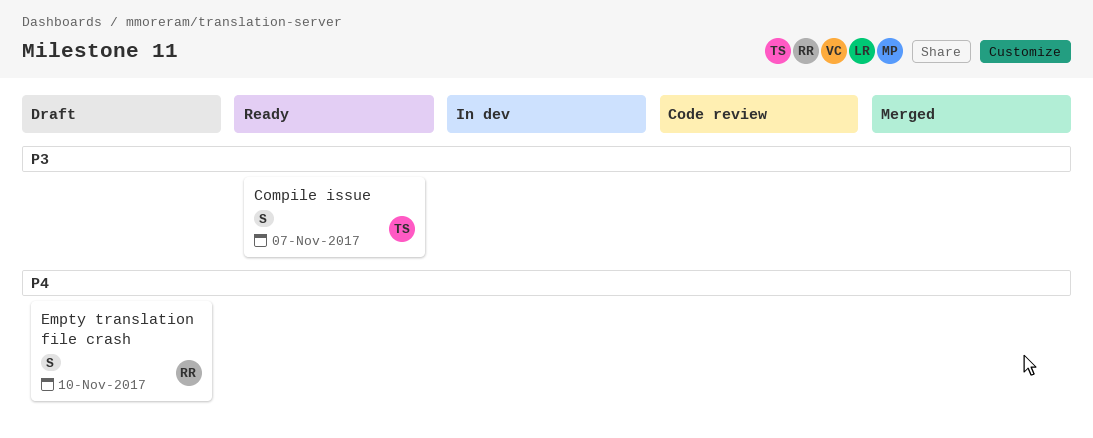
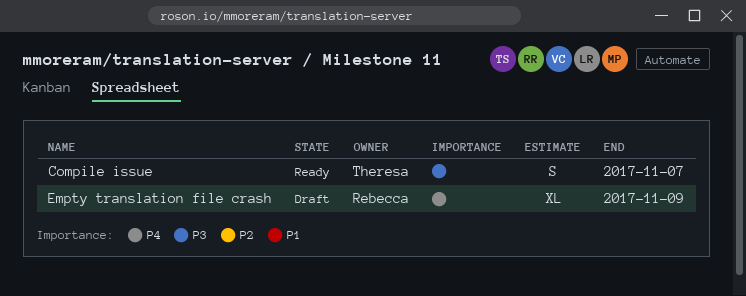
Empty translation file crash, estimate: S -> XL
Empty translation file crash, due: Nov 10 -> Nov 9

